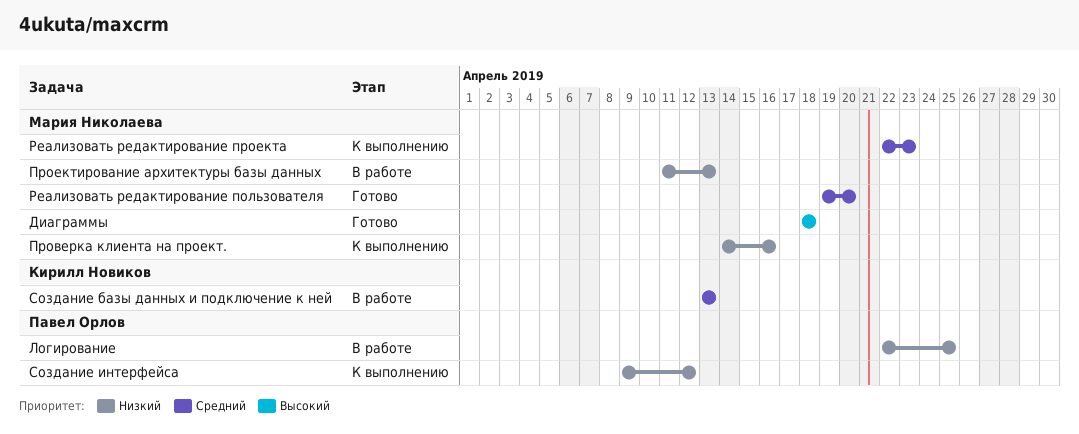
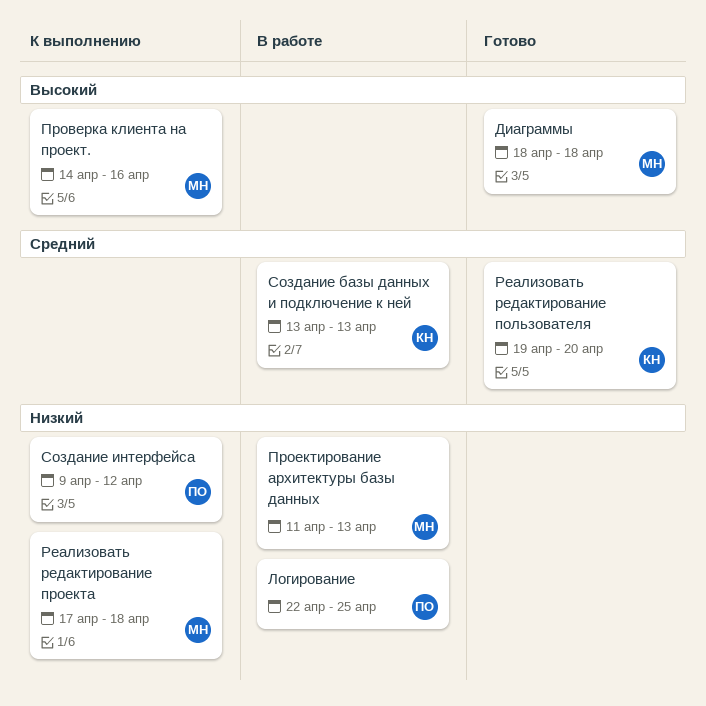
Проверка клиента на проект., priority: Низкий -> Высокий
Реализовать редактирование пользователя, owner: Мария Николаева -> Кирилл Новиков
Реализовать редактирование проекта, priority: Средний -> Низкий
Реализовать редактирование проекта, start: Apr 22 -> Apr 17
Реализовать редактирование проекта, due: Apr 23 -> Apr 18

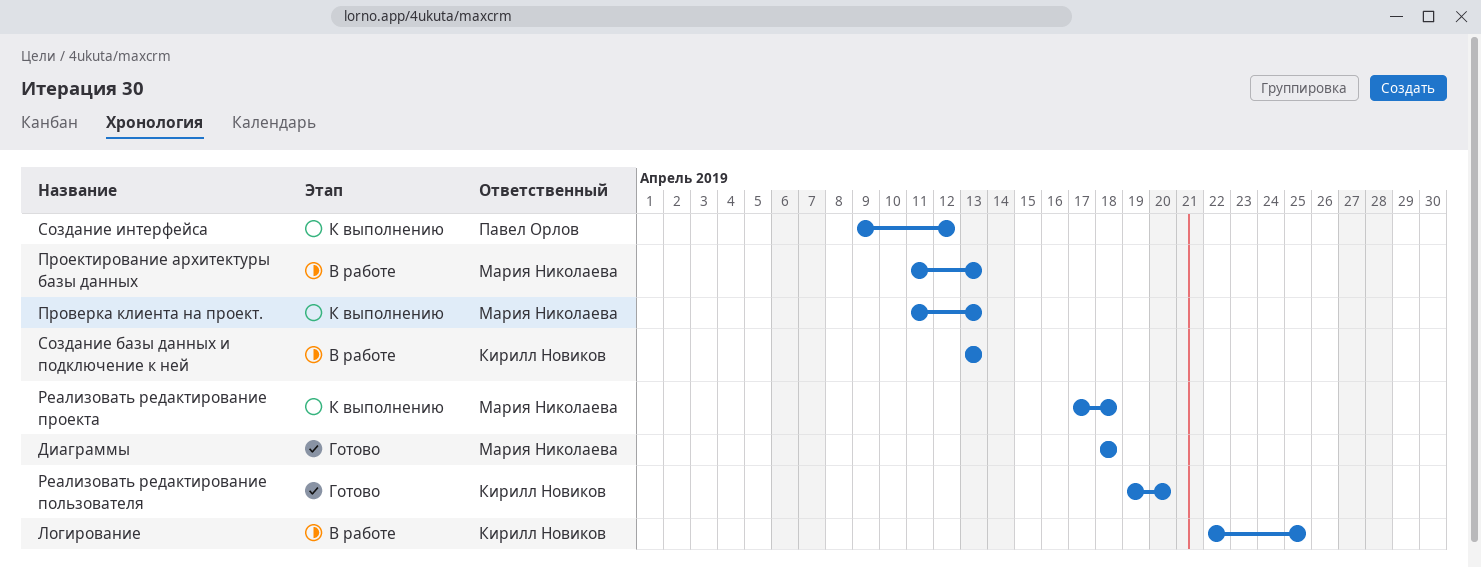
Логирование, owner: Павел Орлов -> Кирилл Новиков
Проверка клиента на проект., start: Apr 14 -> Apr 11
Проверка клиента на проект., due: Apr 16 -> Apr 13

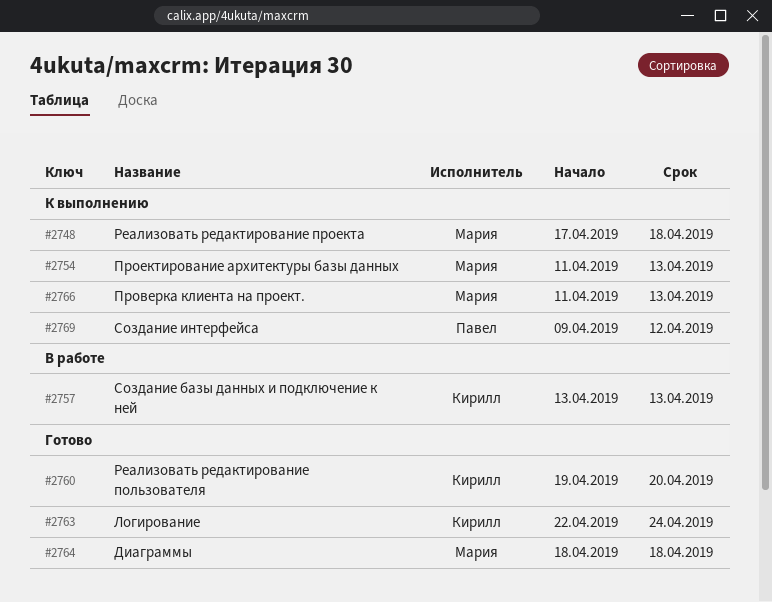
Логирование, status: В работе -> Готово
Логирование, due: Apr 25 -> Apr 24
Проектирование архитектуры базы данных, status: В работе -> К выполнению

